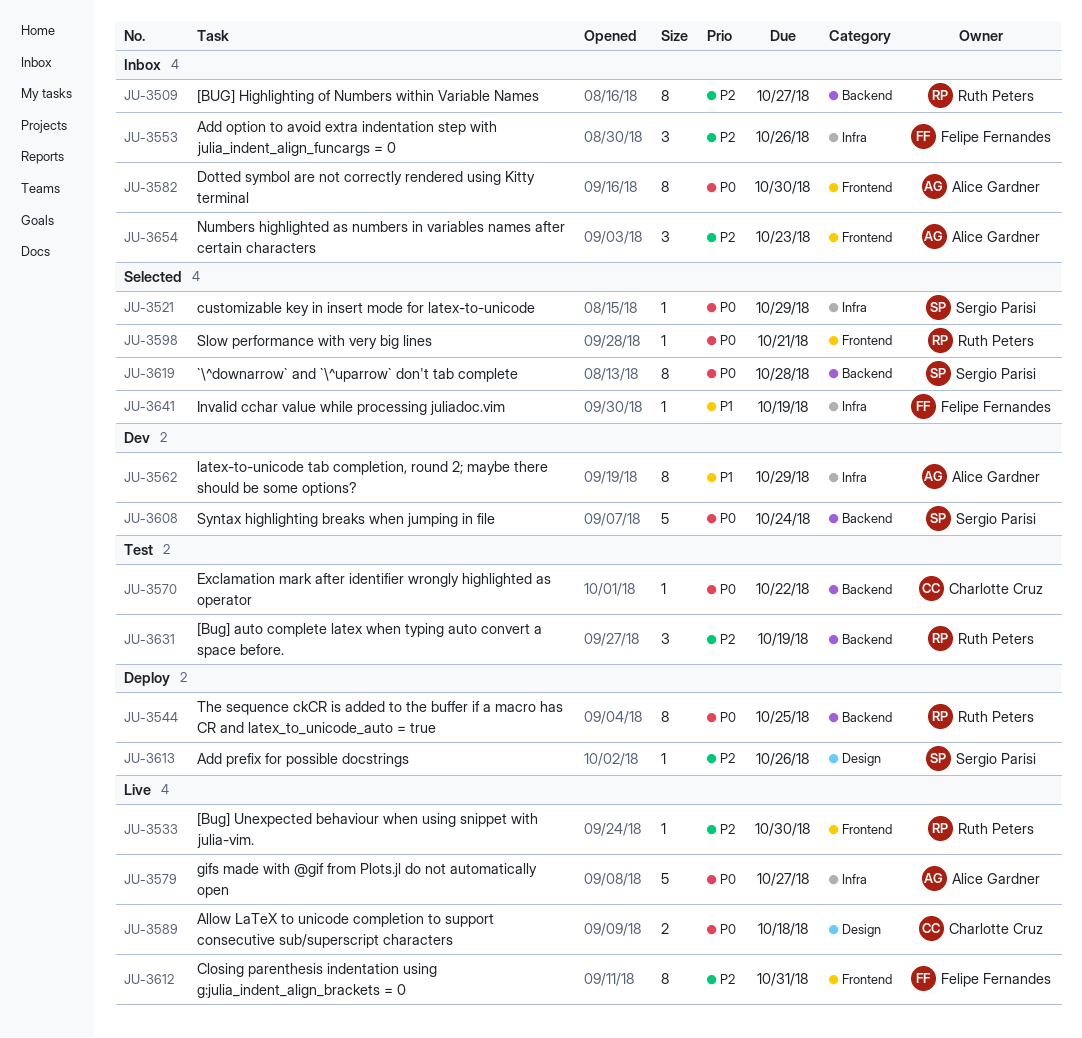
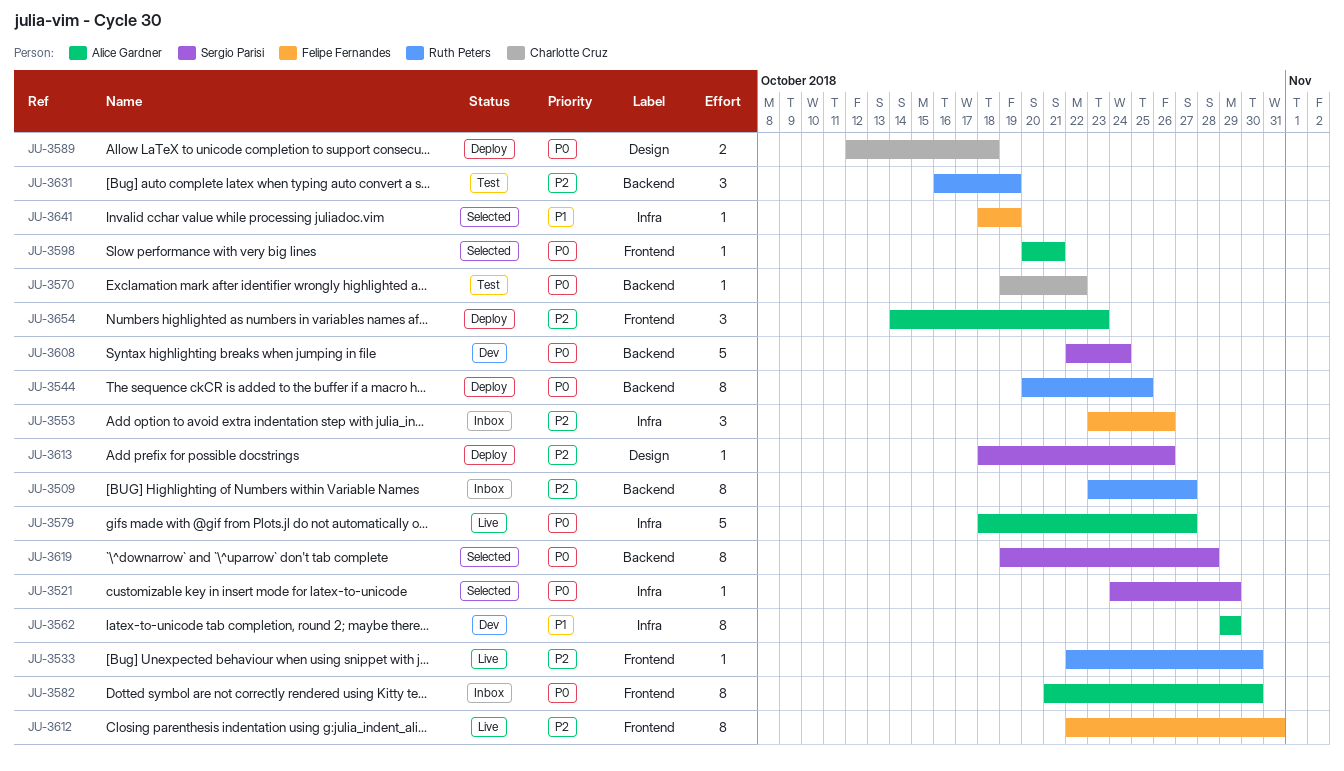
JU-3589, status: Live -> Deploy
JU-3598, owner: Ruth Peters -> Alice Gardner
JU-3654, status: Inbox -> Deploy

